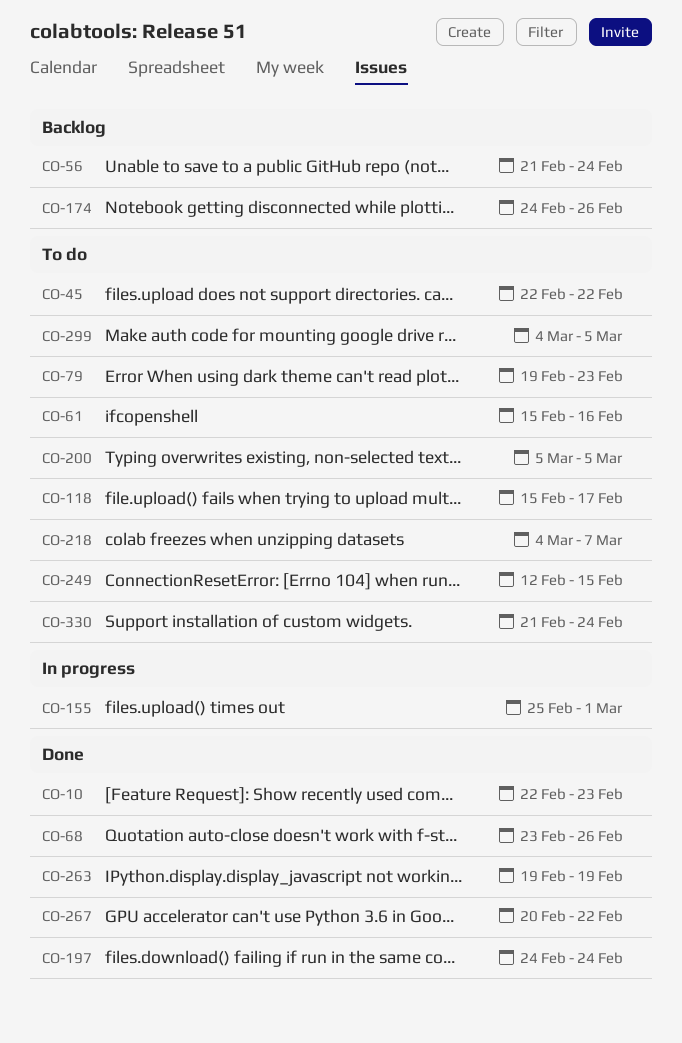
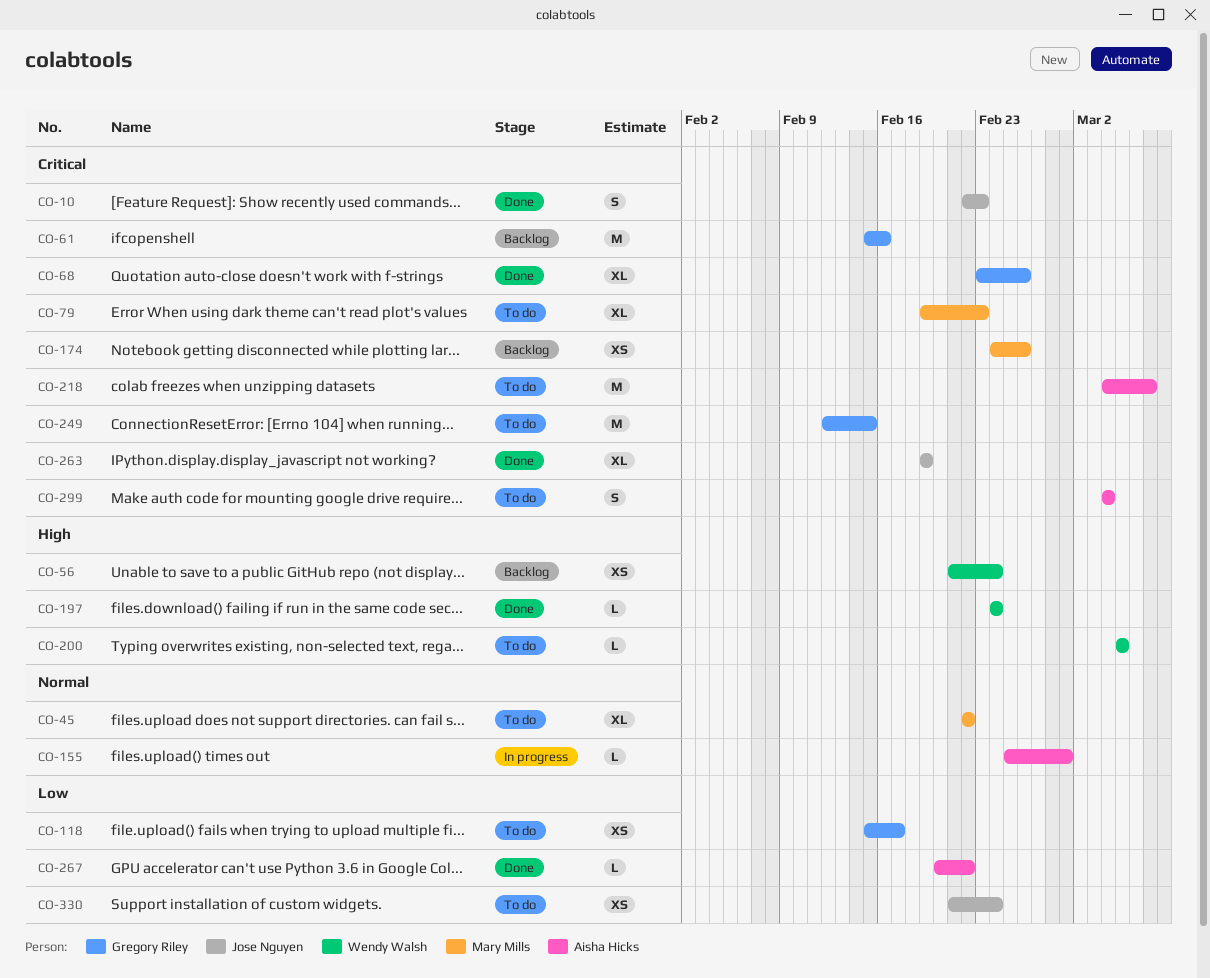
CO-61, status: To do -> Backlog
CO-299, due: Mar 5 -> Mar 4

